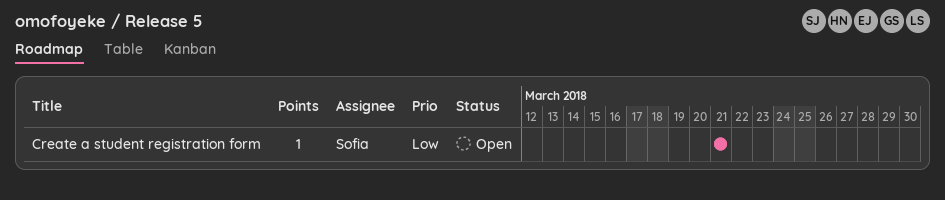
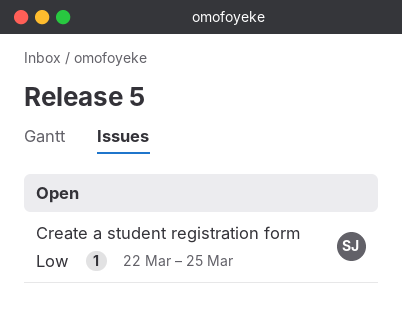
Create a student registration form, start: Mar 21 -> Mar 22
Create a student registration form, due: Mar 21 -> Mar 25

